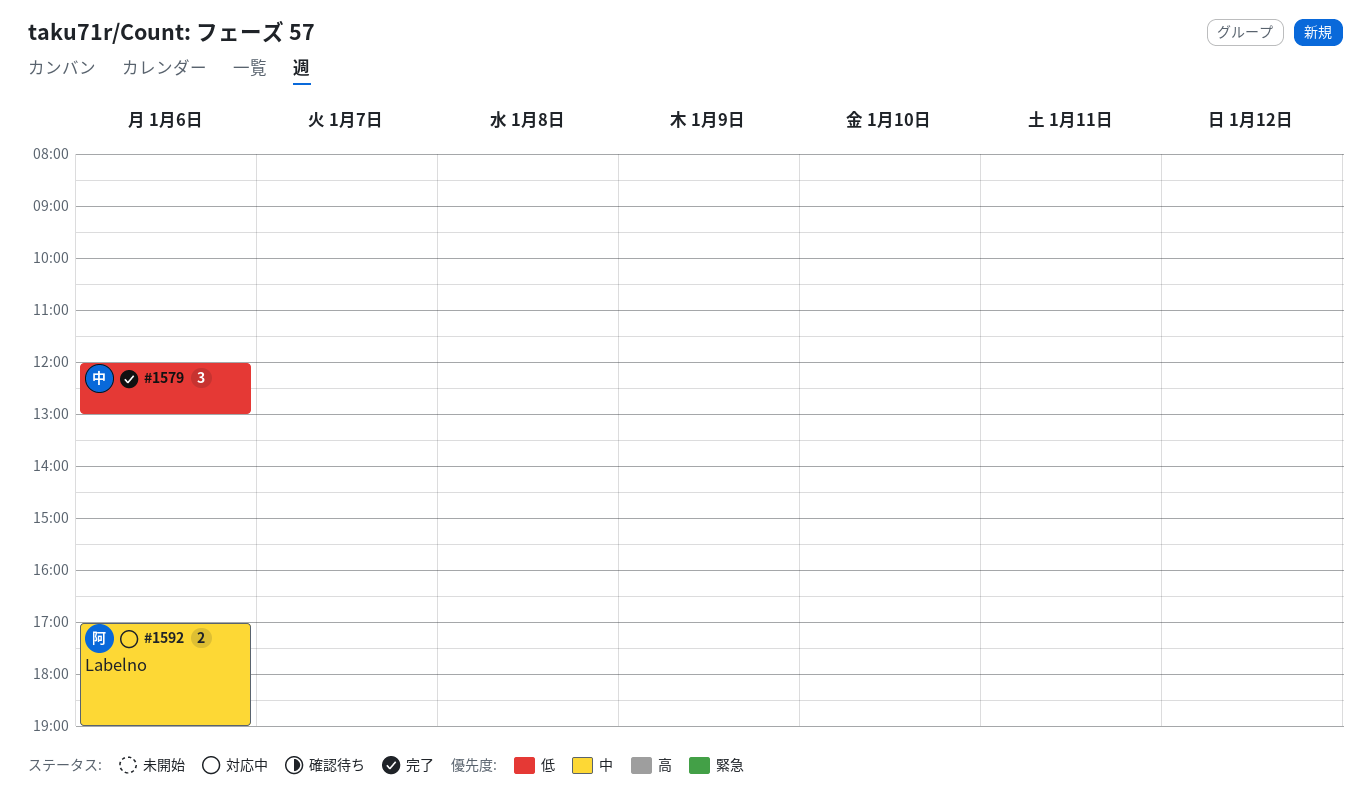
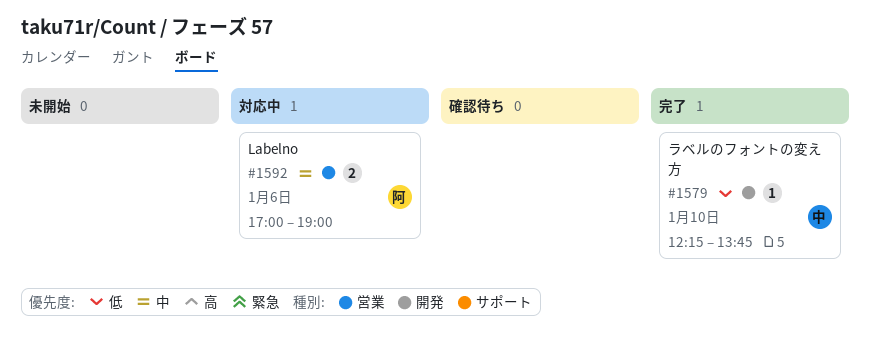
#1579, estimate: 3 -> 1
#1579, day: Jan 6 -> Jan 10
#1579, begins: 12:00 -> 12:15
#1579, ends: 13:00 -> 13:45

